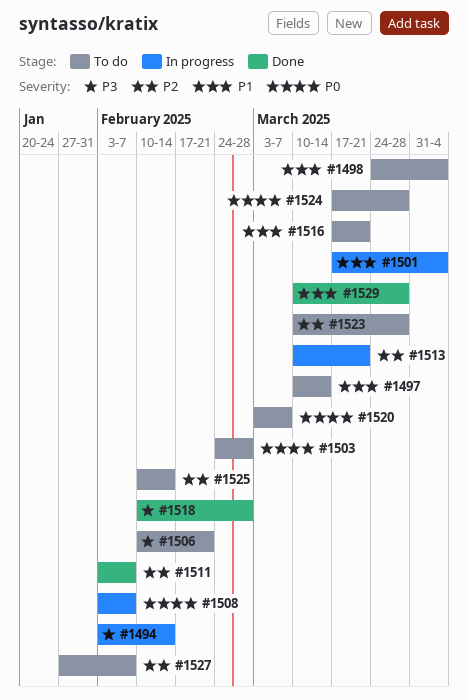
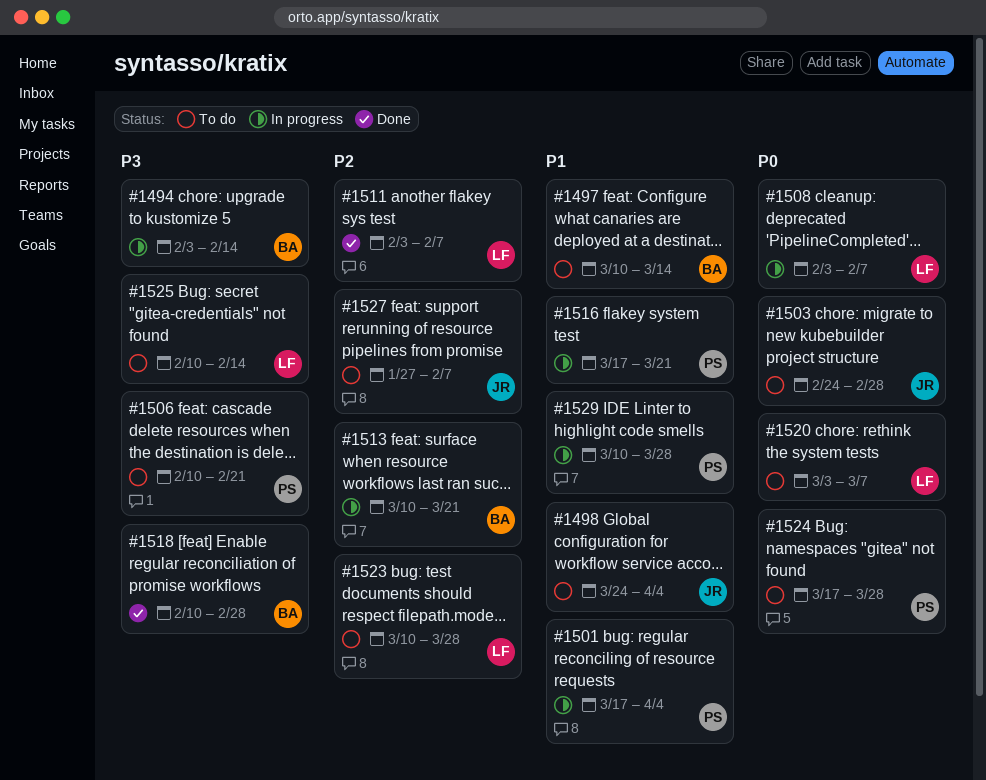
#1516, status: To do -> In progress
#1525, priority: P2 -> P3
#1529, status: Done -> In progress

